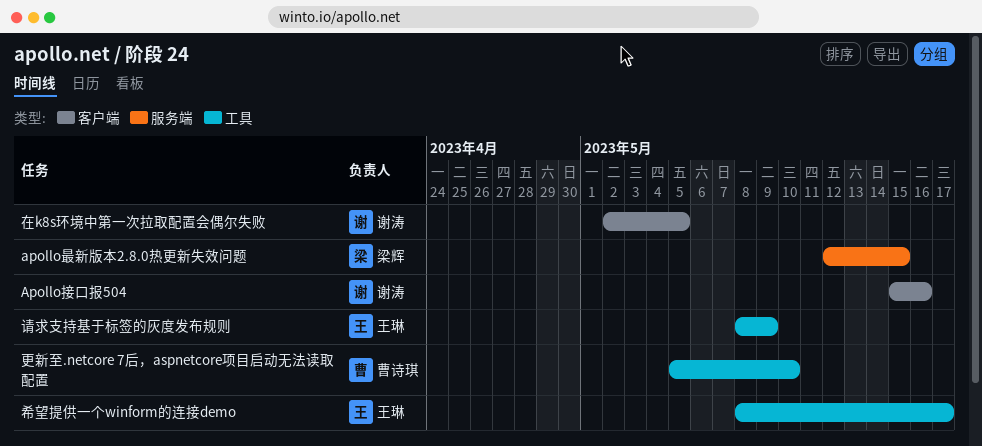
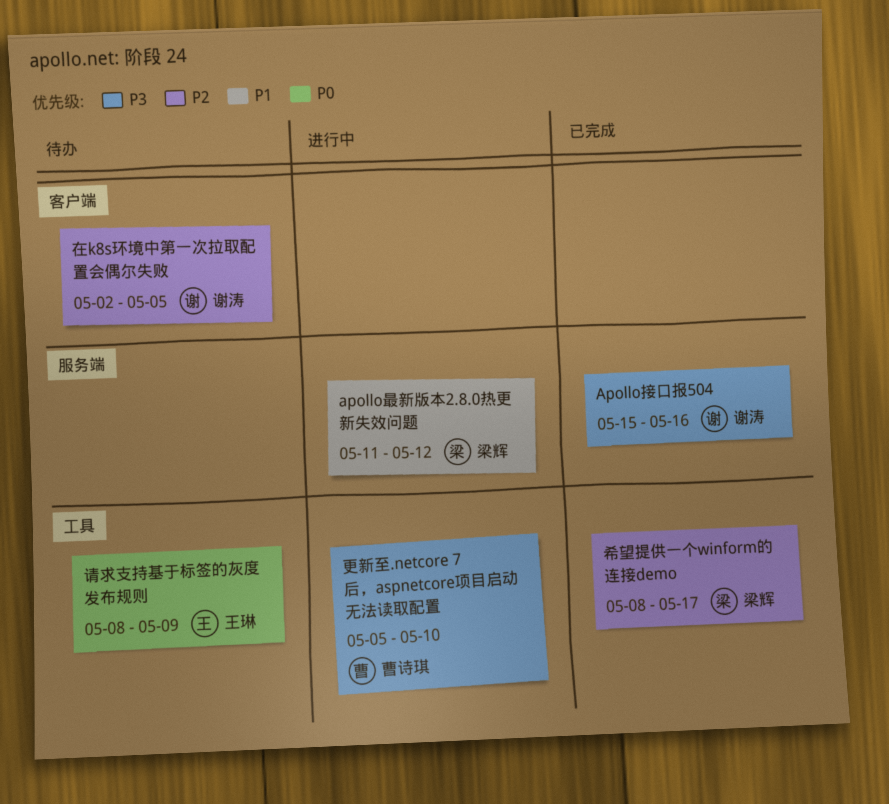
Apollo接口报504, label: 客户端 -> 服务端
apollo最新版本2.8.0热更新失效问题, start: May 12 -> May 11
apollo最新版本2.8.0热更新失效问题, due: May 15 -> May 12
希望提供一个winform的连接demo, owner: 王琳 -> 梁辉

